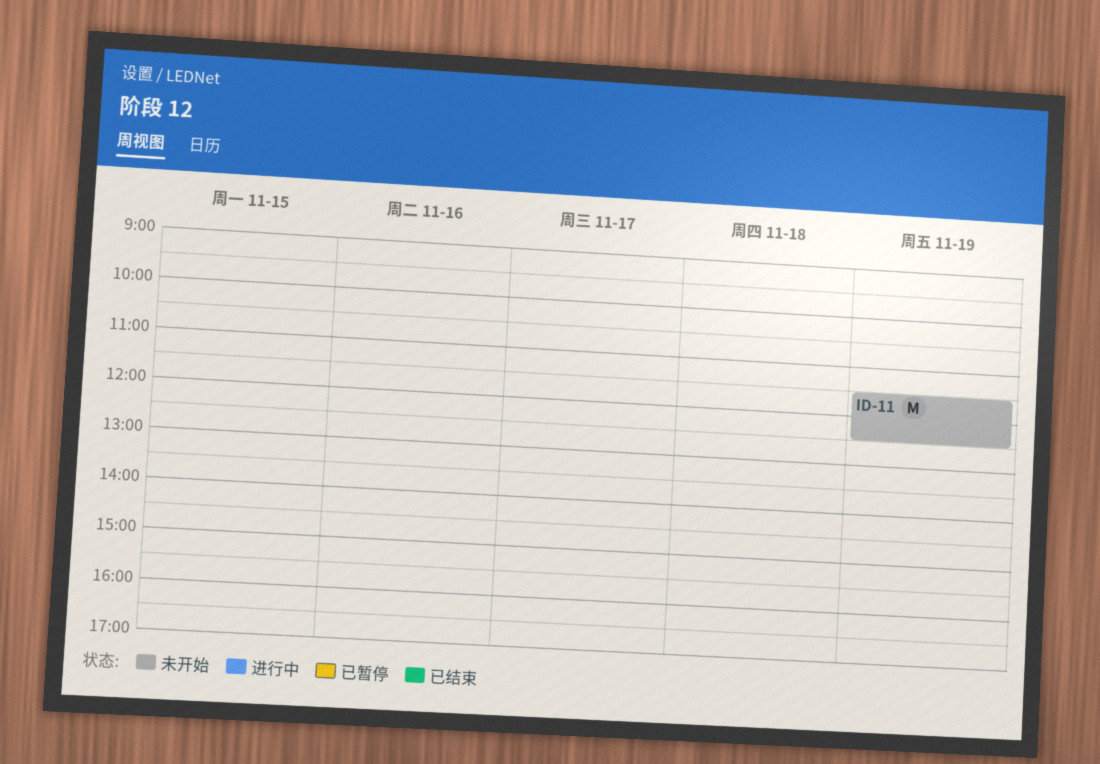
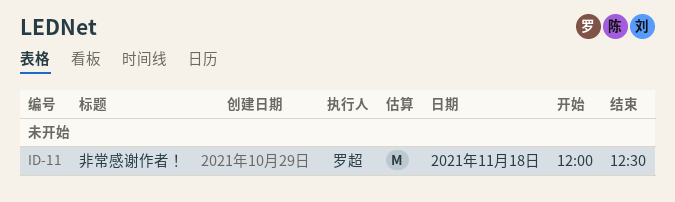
ID-11, day: Nov 19 -> Nov 18
ID-11, begins: 11:30 -> 12:00

